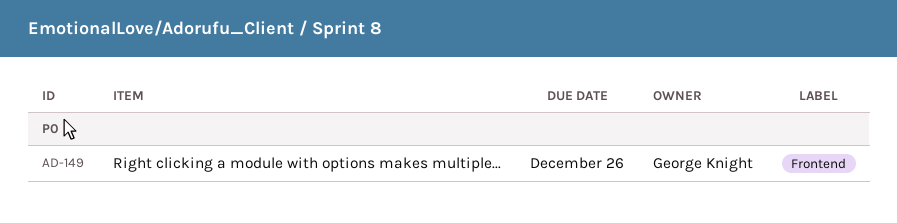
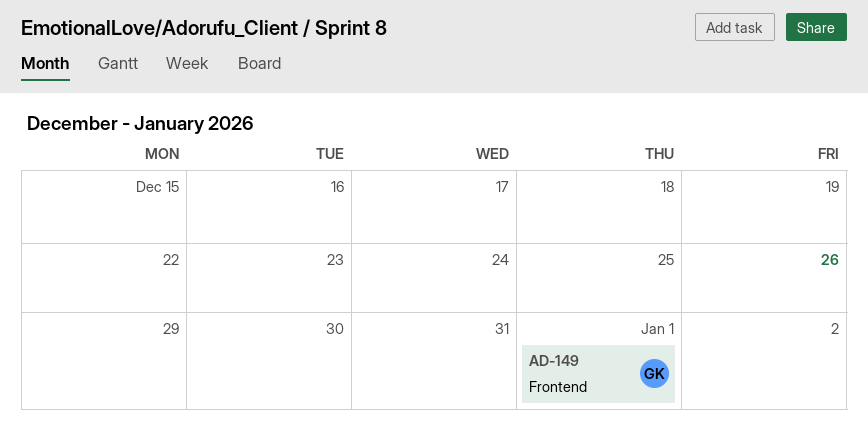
AD-149, due: Dec 26 -> Jan 1

